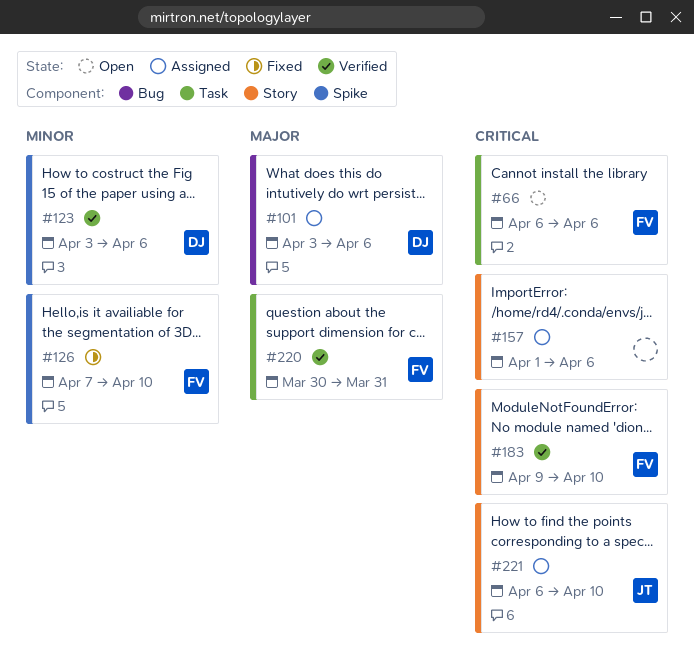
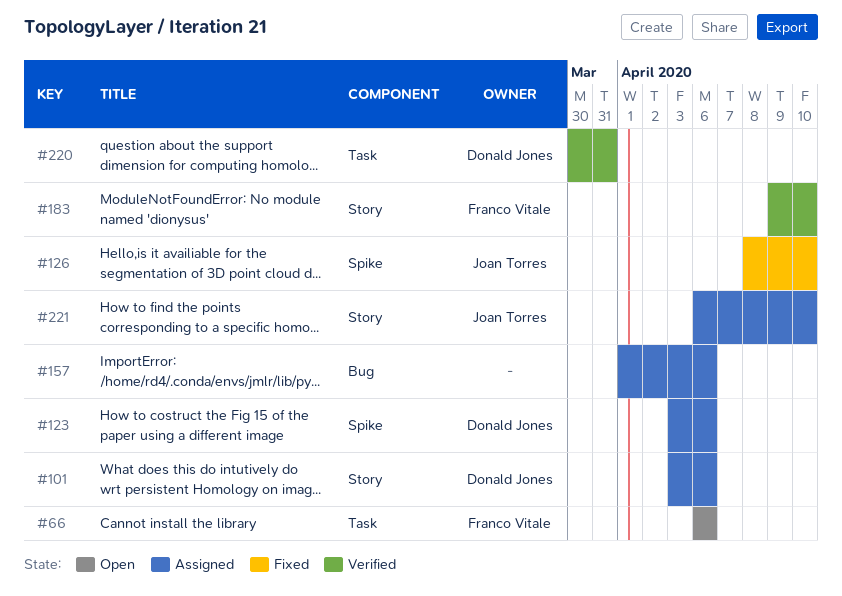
#101, label: Bug -> Story
#123, status: Verified -> Assigned
#126, owner: Franco Vitale -> Joan Torres
#126, start: Apr 7 -> Apr 8
#157, label: Story -> Bug
#220, owner: Franco Vitale -> Donald Jones

